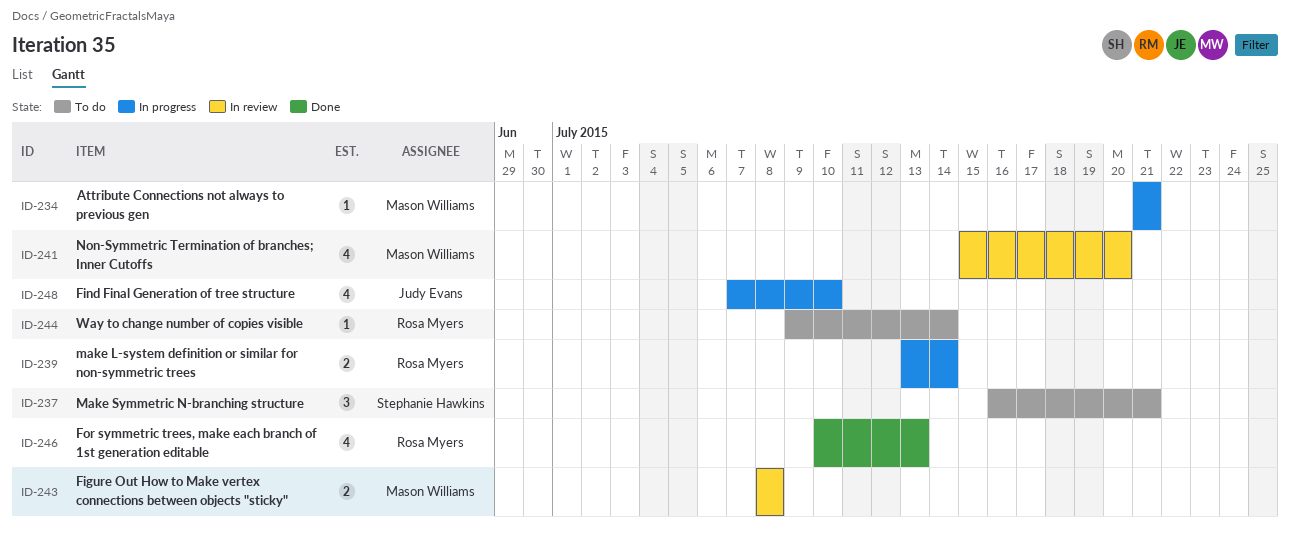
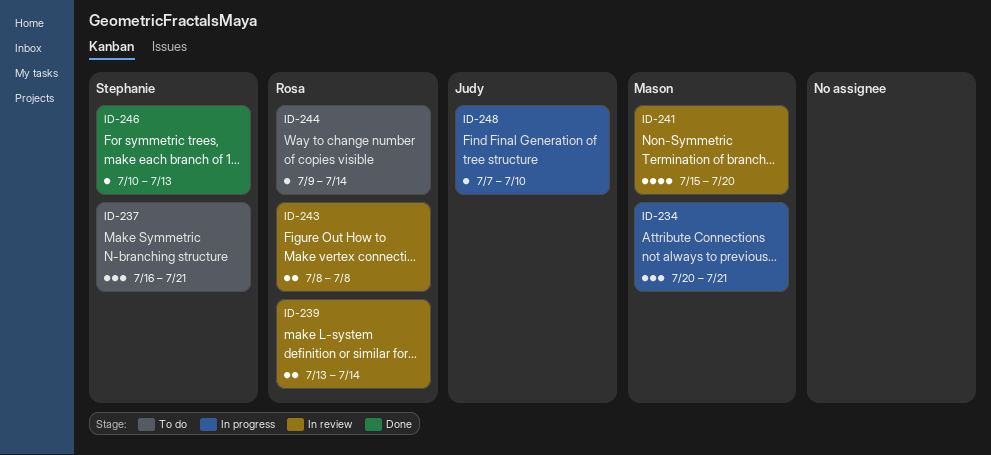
ID-234, estimate: 1 -> 3
ID-234, start: Jul 21 -> Jul 20
ID-239, status: In progress -> In review
ID-243, owner: Mason Williams -> Rosa Myers
ID-246, owner: Rosa Myers -> Stephanie Hawkins
ID-246, estimate: 4 -> 1
ID-248, estimate: 4 -> 1

